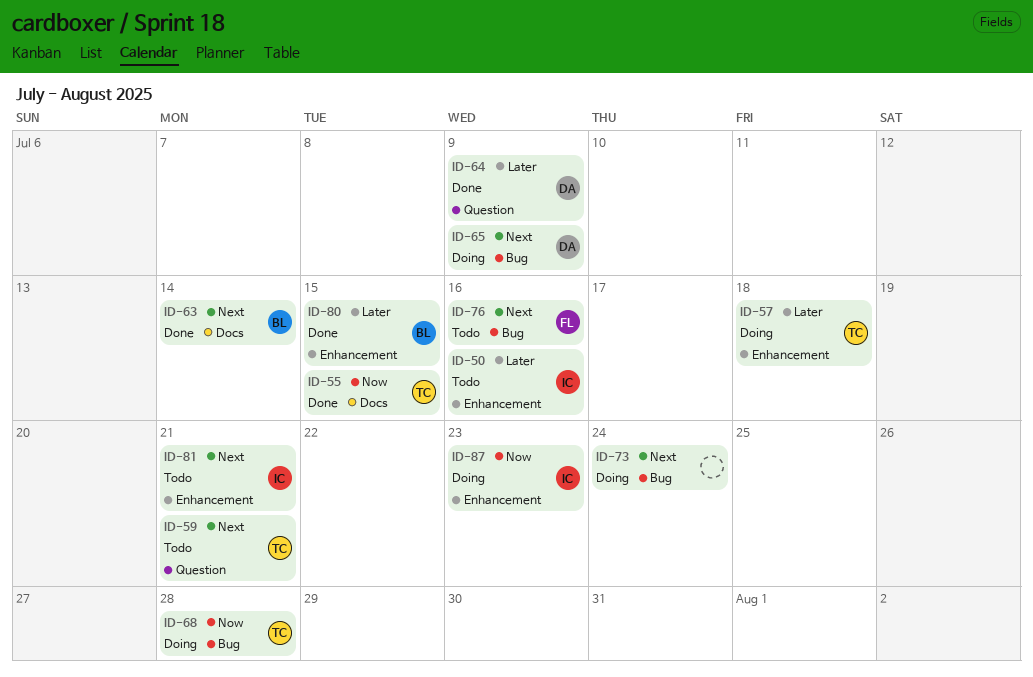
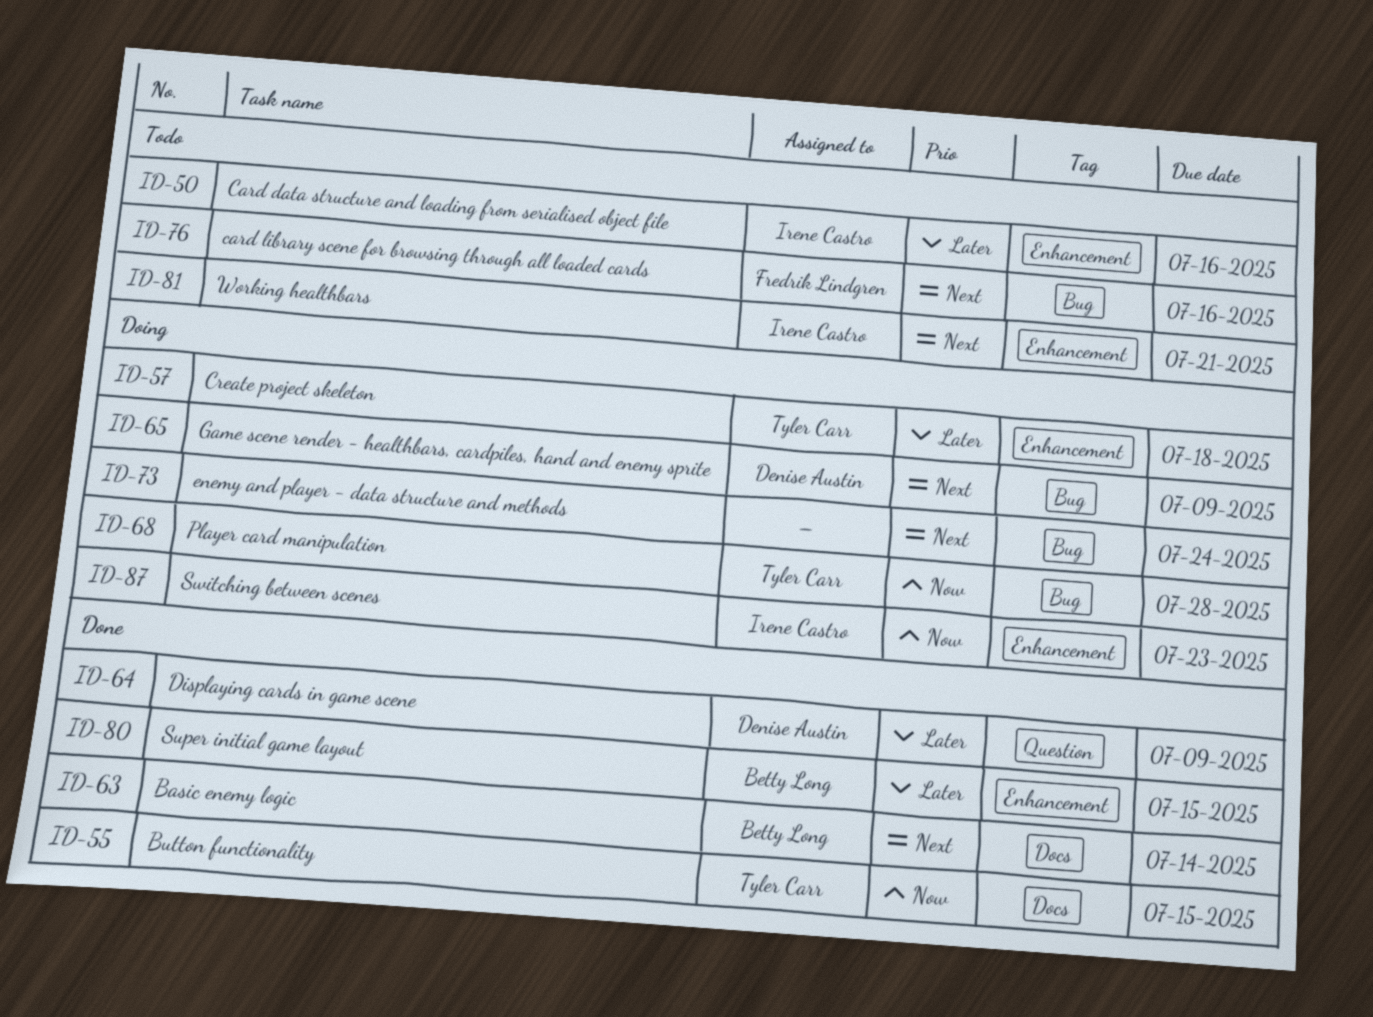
ID-59: present -> none

